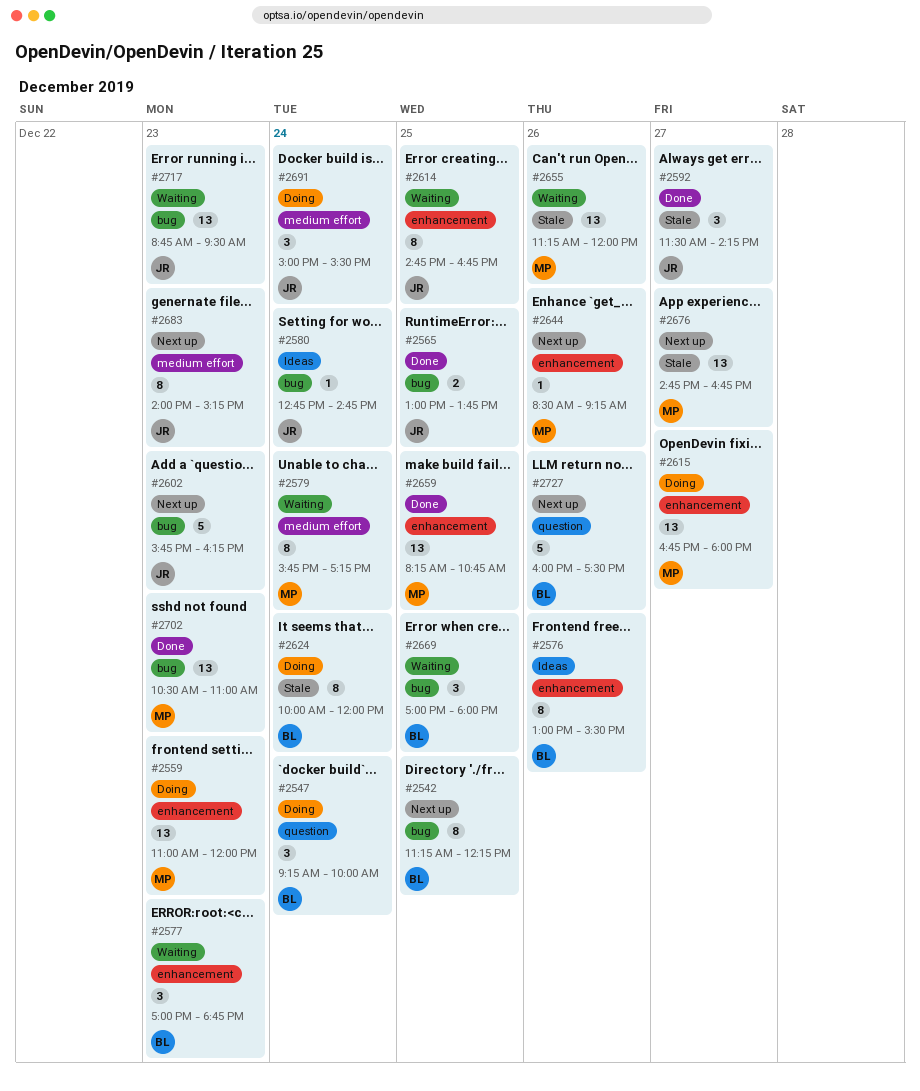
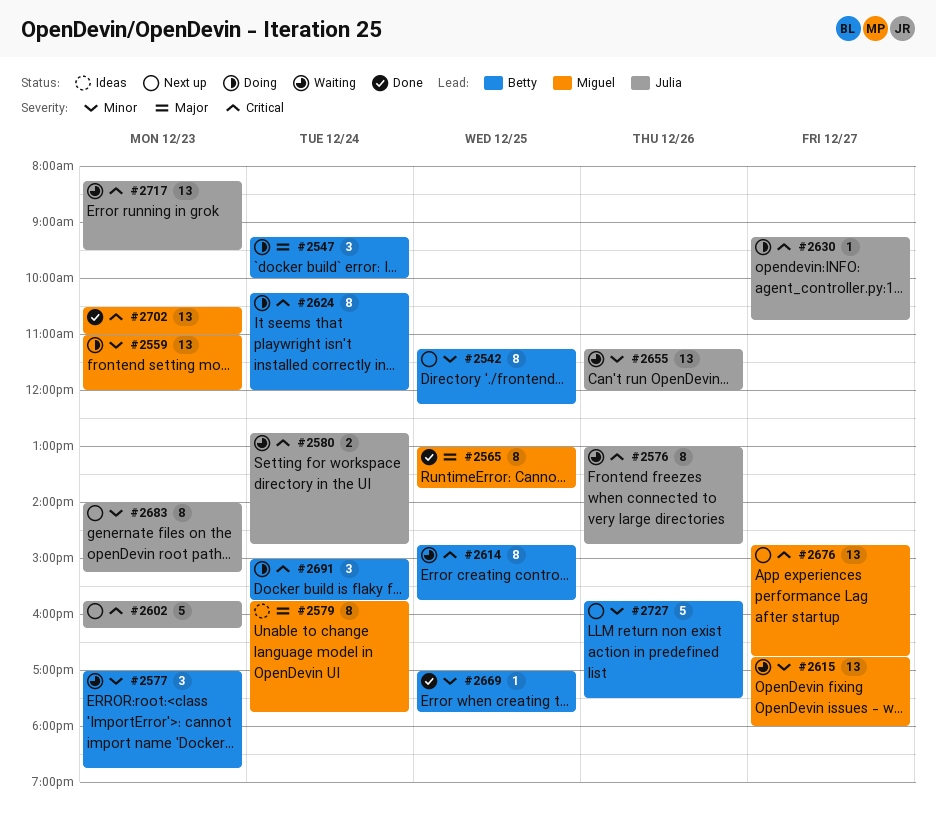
#2565, owner: Julia -> Miguel
#2565, estimate: 2 -> 8
#2576, status: Ideas -> Waiting
#2576, owner: Betty -> Julia
#2576, ends: 15:30 -> 14:45
#2579, status: Waiting -> Ideas
#2579, ends: 17:15 -> 17:45
#2580, status: Ideas -> Waiting
#2580, estimate: 1 -> 2
#2592: present -> none
#2614, owner: Julia -> Betty
#2614, ends: 16:45 -> 15:45
#2615, status: Doing -> Waiting
#2624, begins: 10:00 -> 10:15
#2630: none -> present
#2644: present -> none
#2655, owner: Miguel -> Julia
#2659: present -> none
#2669, status: Waiting -> Done
#2669, estimate: 3 -> 1
#2669, ends: 18:00 -> 17:45
#2691, owner: Julia -> Betty
#2691, ends: 15:30 -> 15:45
#2717, begins: 08:45 -> 08:15
#2727, begins: 16:00 -> 15:45

